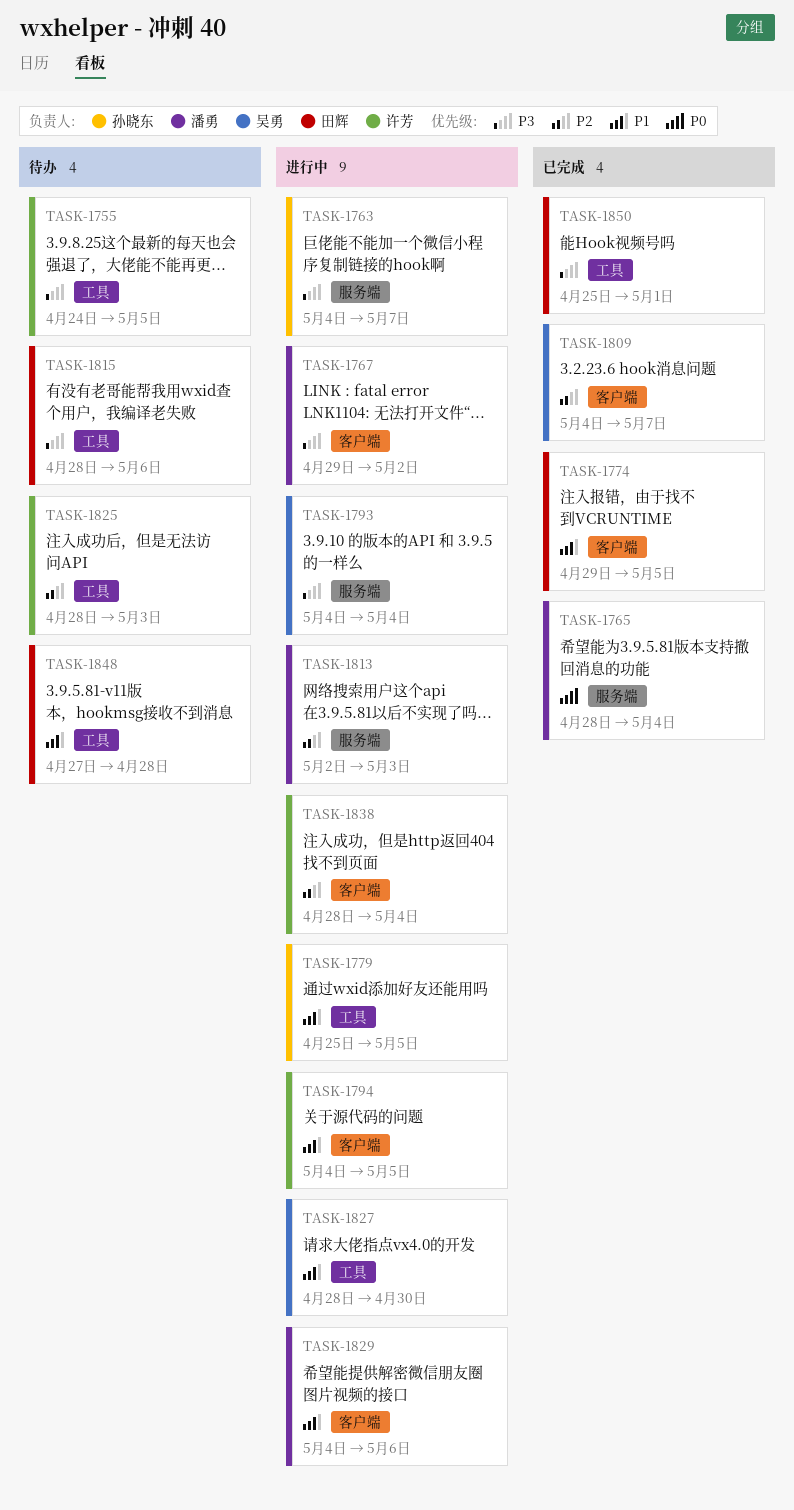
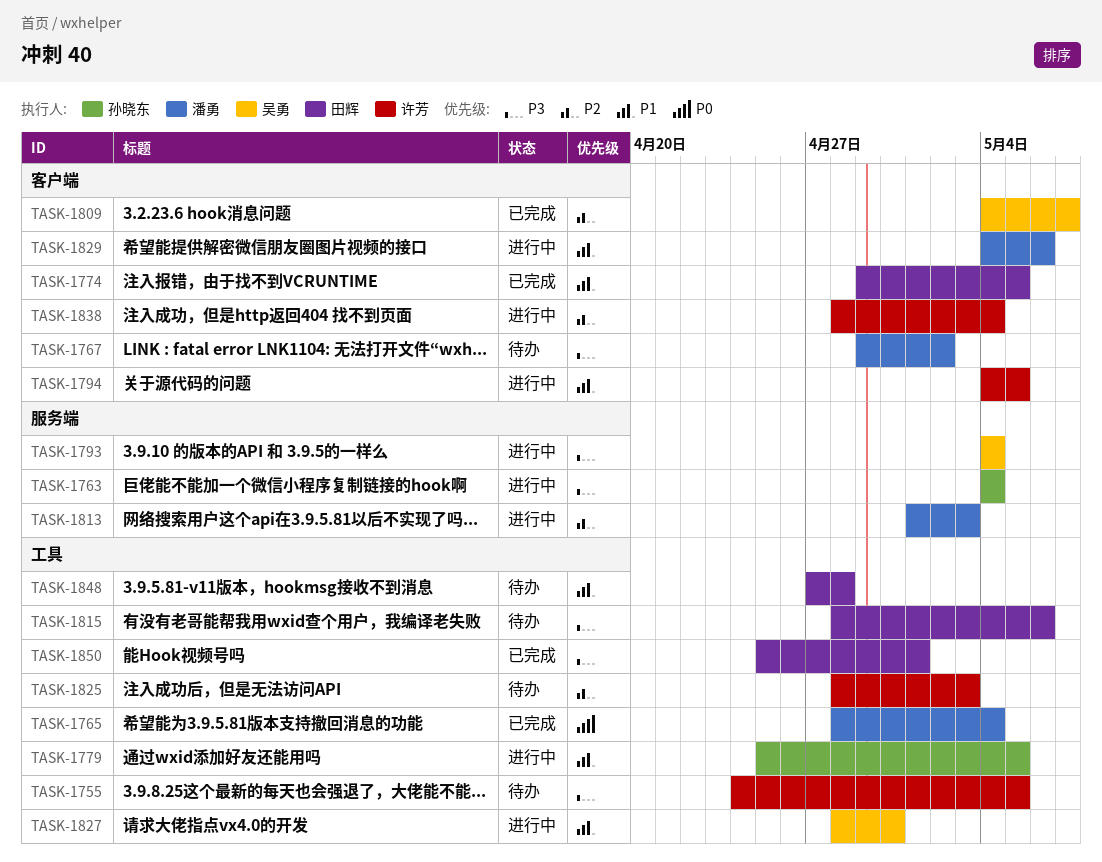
TASK-1763, due: May 7 -> May 4
TASK-1765, label: 服务端 -> 工具
TASK-1767, status: 进行中 -> 待办
TASK-1813, start: May 2 -> May 1

